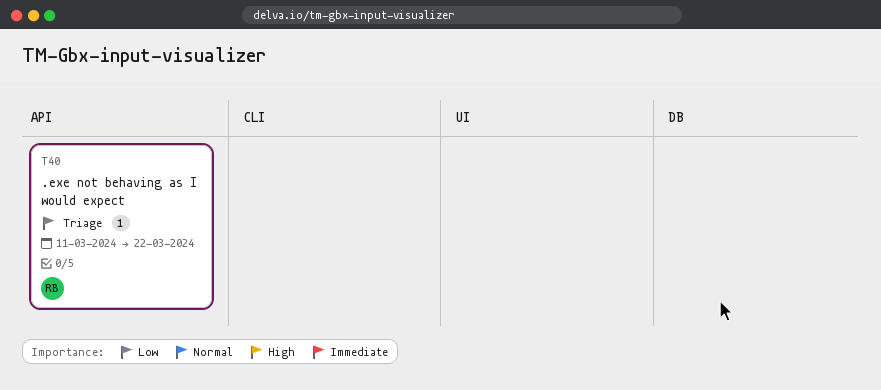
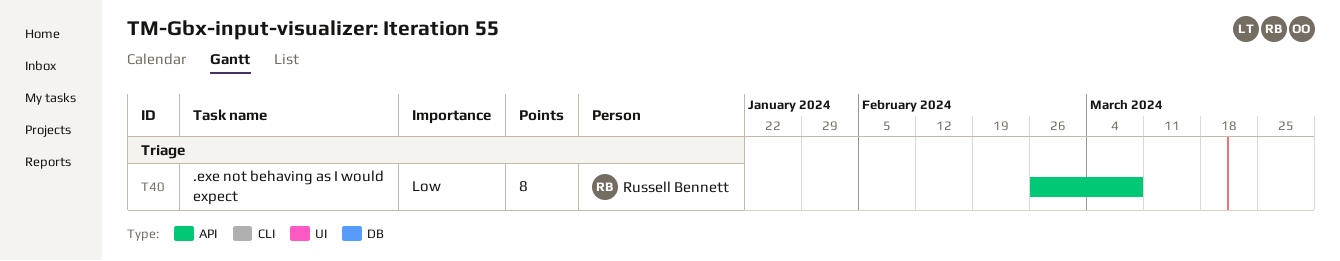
T40, estimate: 1 -> 8
T40, start: Mar 11 -> Feb 26
T40, due: Mar 22 -> Mar 8

